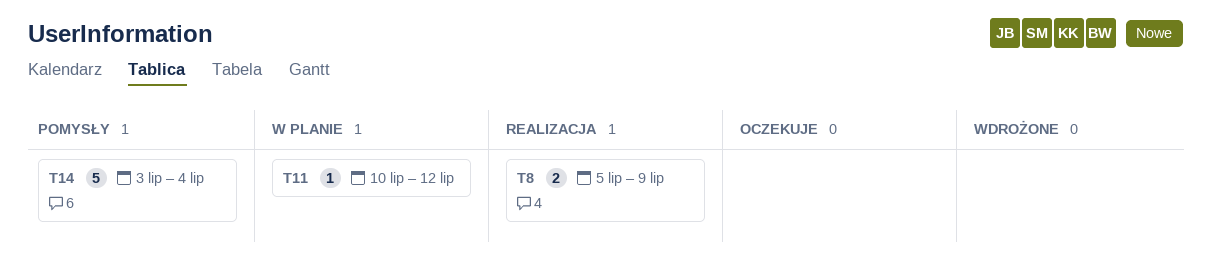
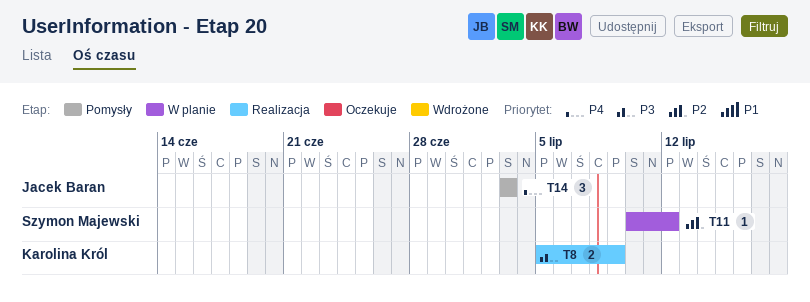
T14, estimate: 5 -> 3
T14, due: Jul 4 -> Jul 3

